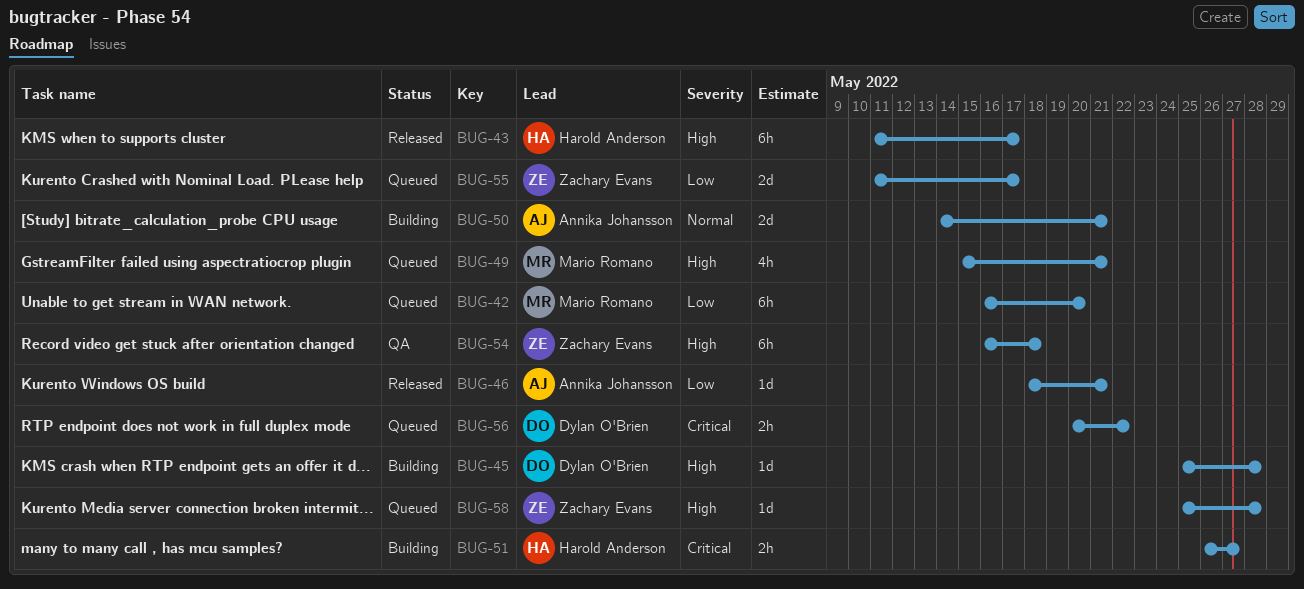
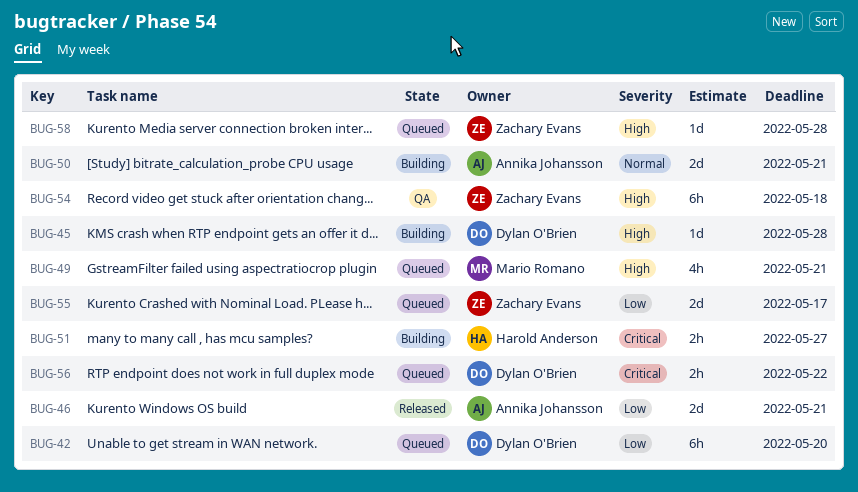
BUG-42, owner: Mario Romano -> Dylan O'Brien
BUG-43: present -> none
BUG-46, estimate: 1d -> 2d

